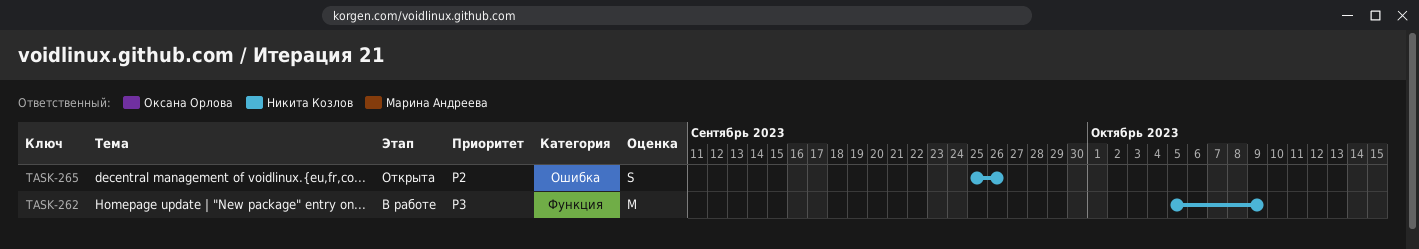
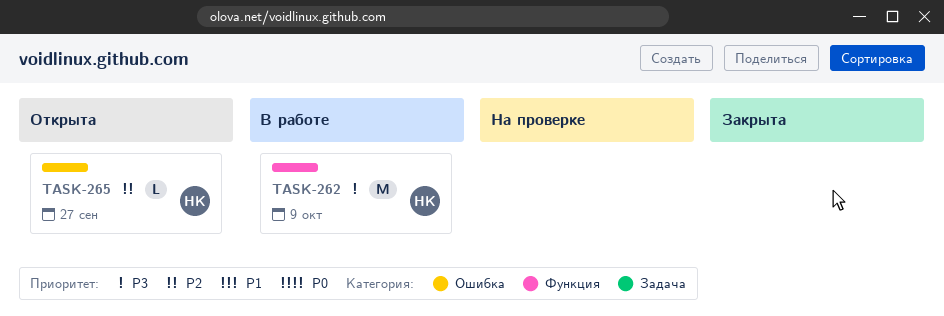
TASK-265, estimate: S -> L
TASK-265, due: Sep 26 -> Sep 27

